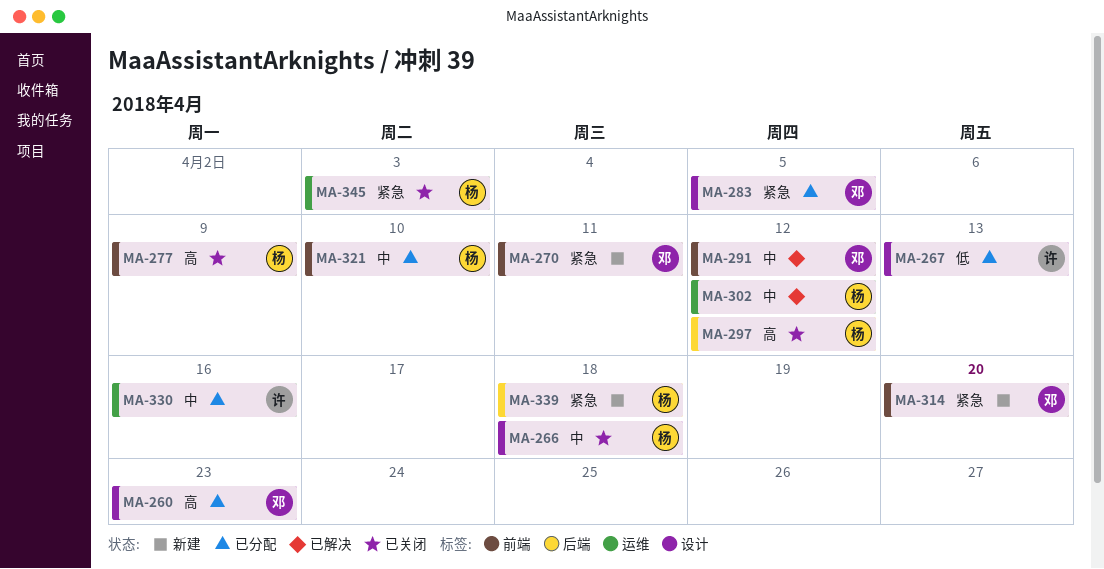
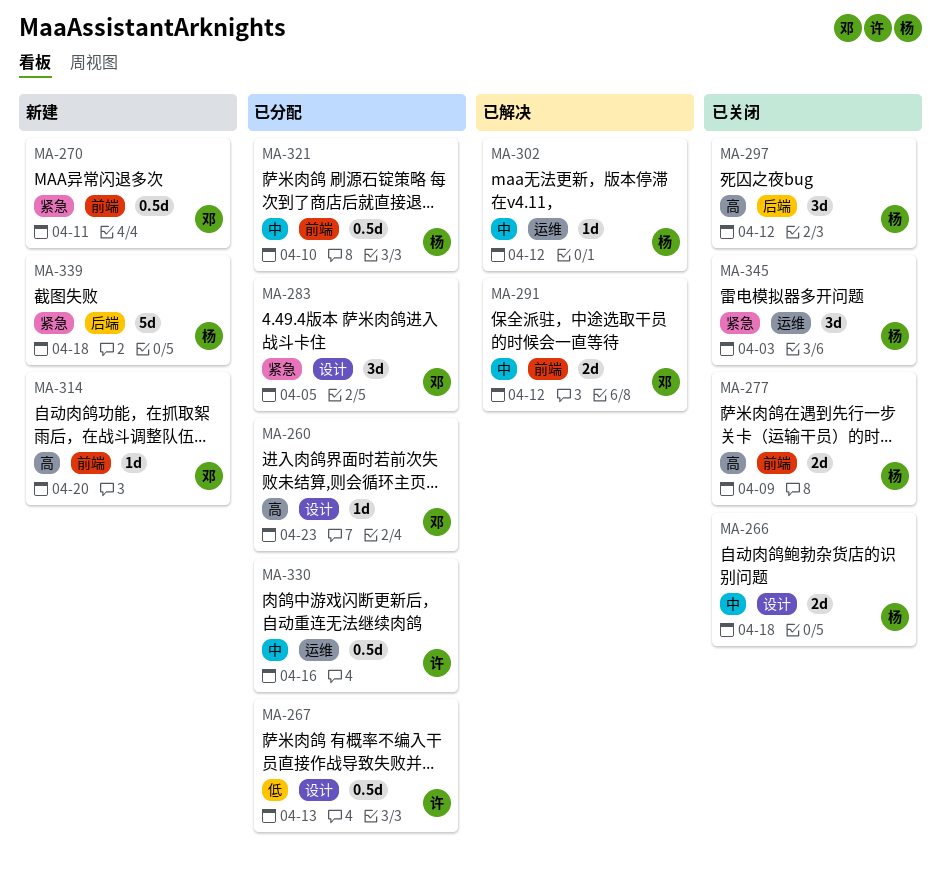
MA-314, priority: 紧急 -> 高

